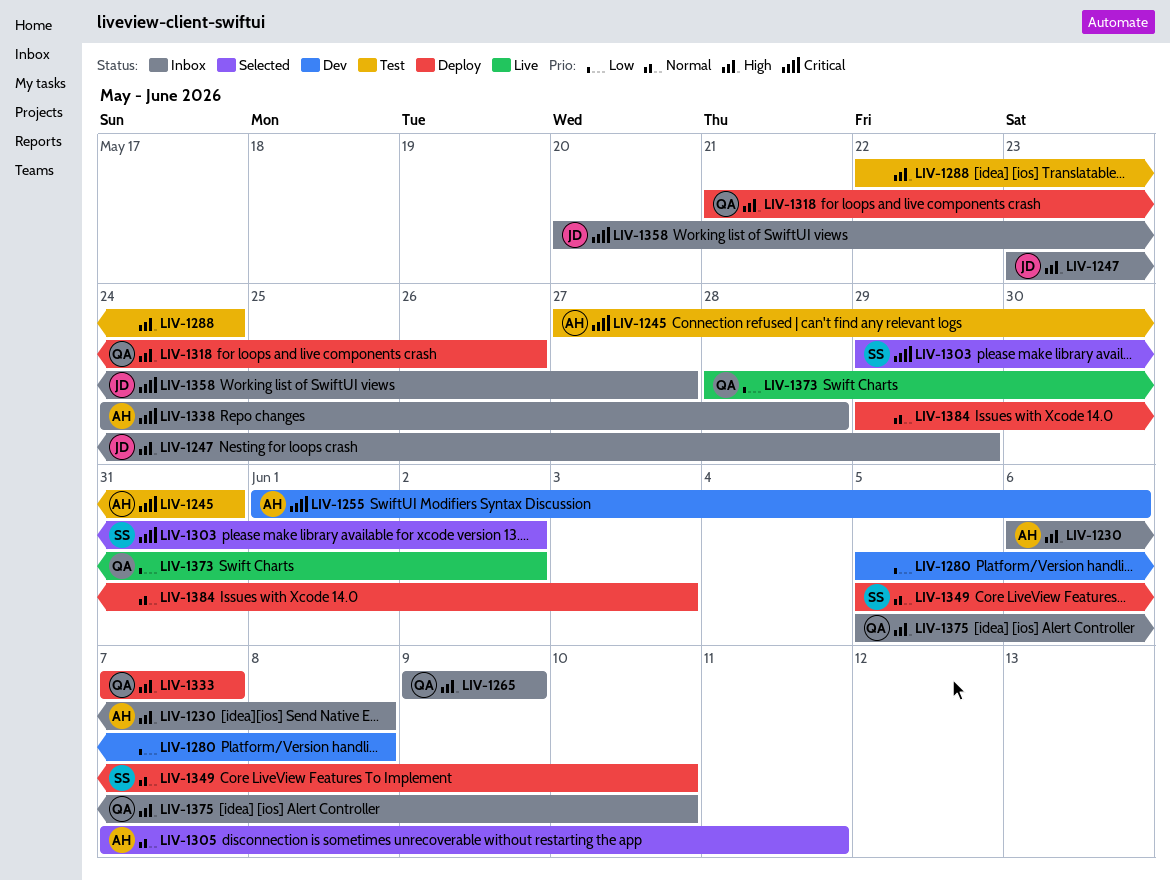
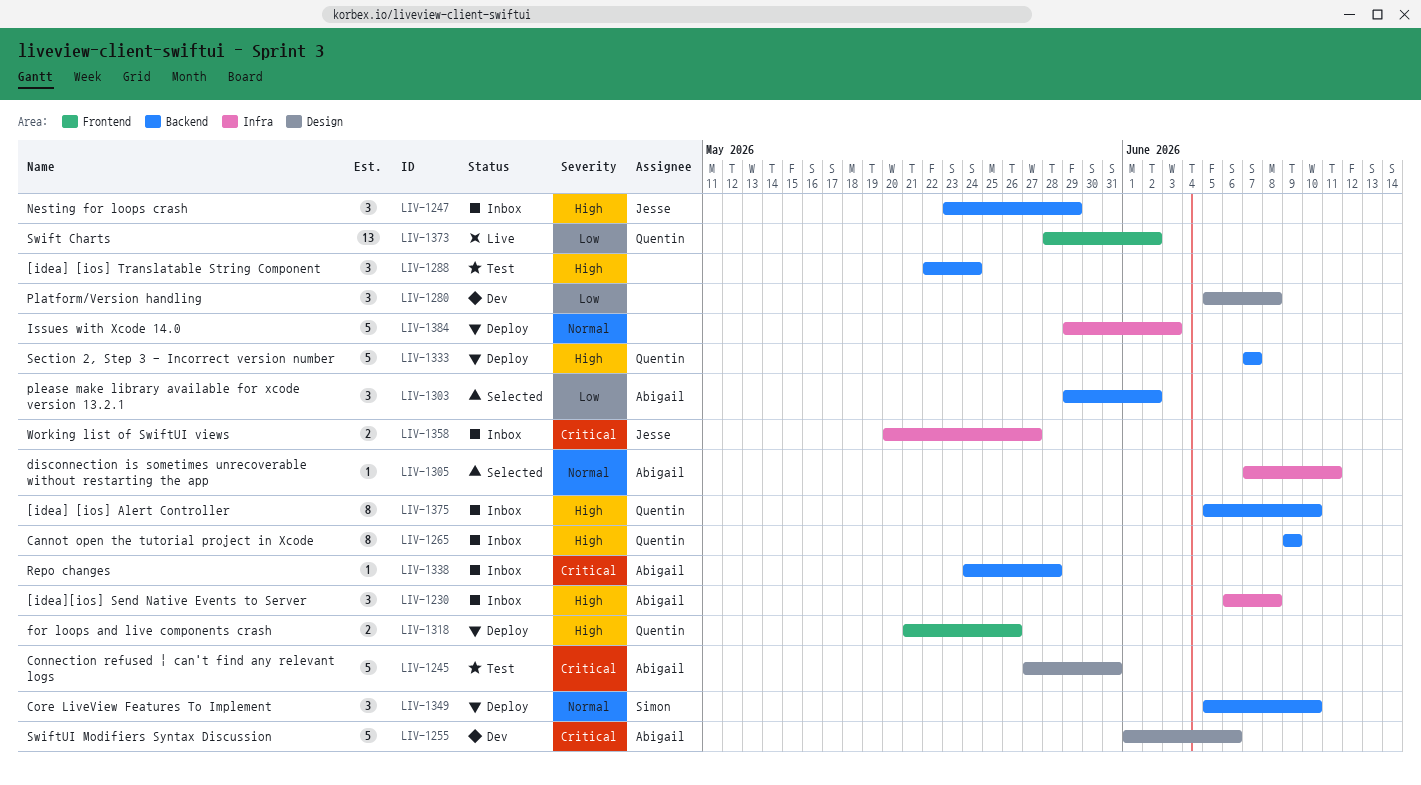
LIV-1303, owner: Simon -> Abigail
LIV-1303, priority: Critical -> Low

